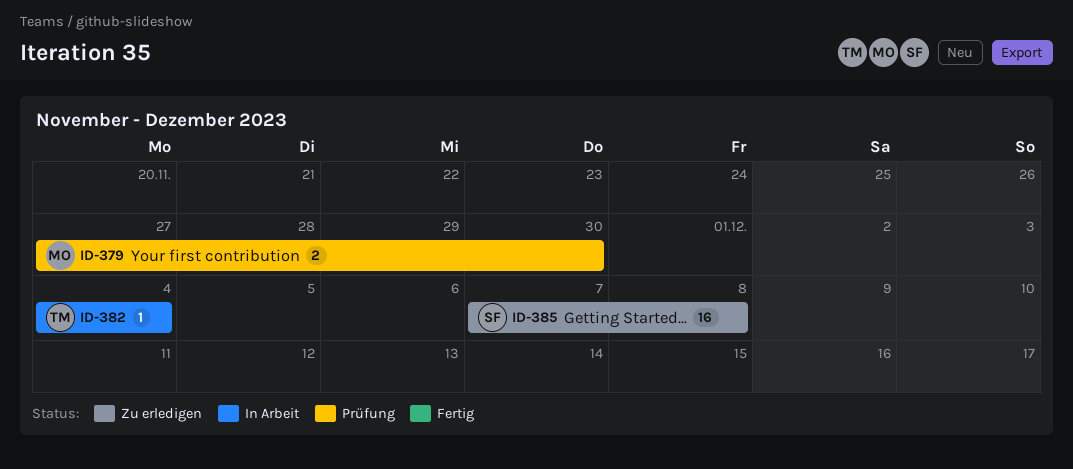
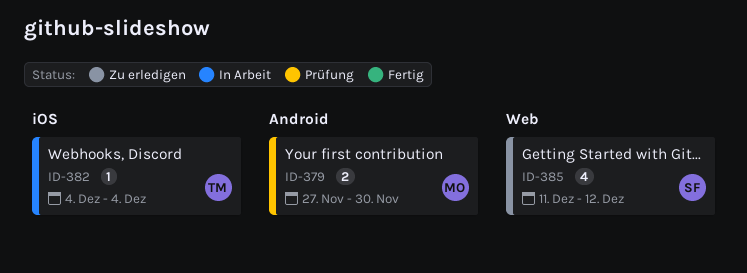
ID-385, estimate: 16 -> 4
ID-385, start: Dec 7 -> Dec 11
ID-385, due: Dec 8 -> Dec 12

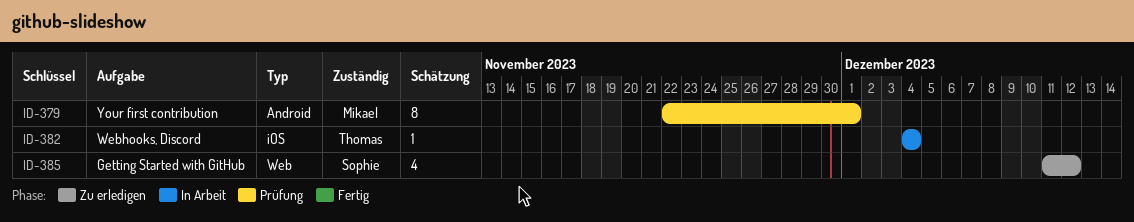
ID-379, estimate: 2 -> 8
ID-379, start: Nov 27 -> Nov 22
ID-379, due: Nov 30 -> Dec 1

